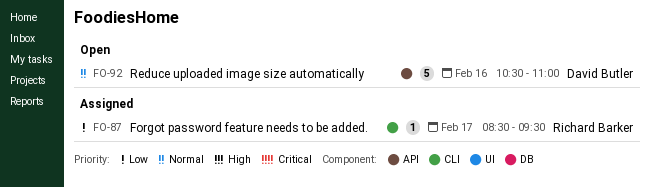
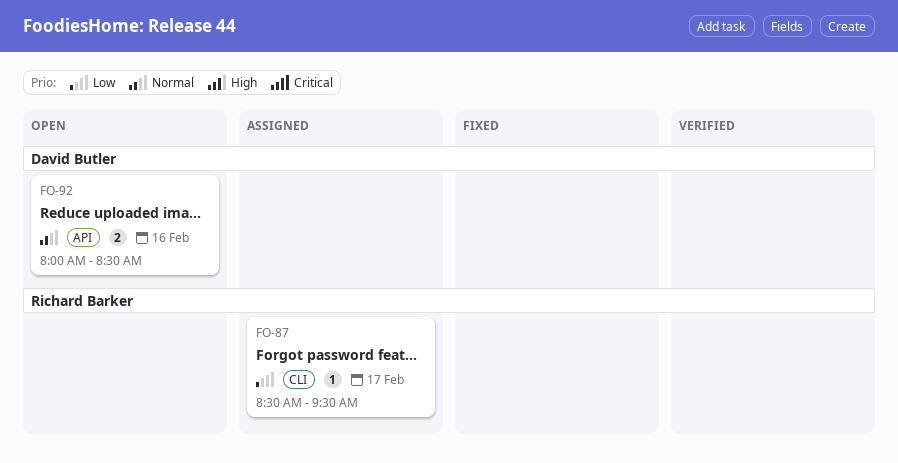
FO-92, estimate: 5 -> 2
FO-92, begins: 10:30 -> 08:00
FO-92, ends: 11:00 -> 08:30

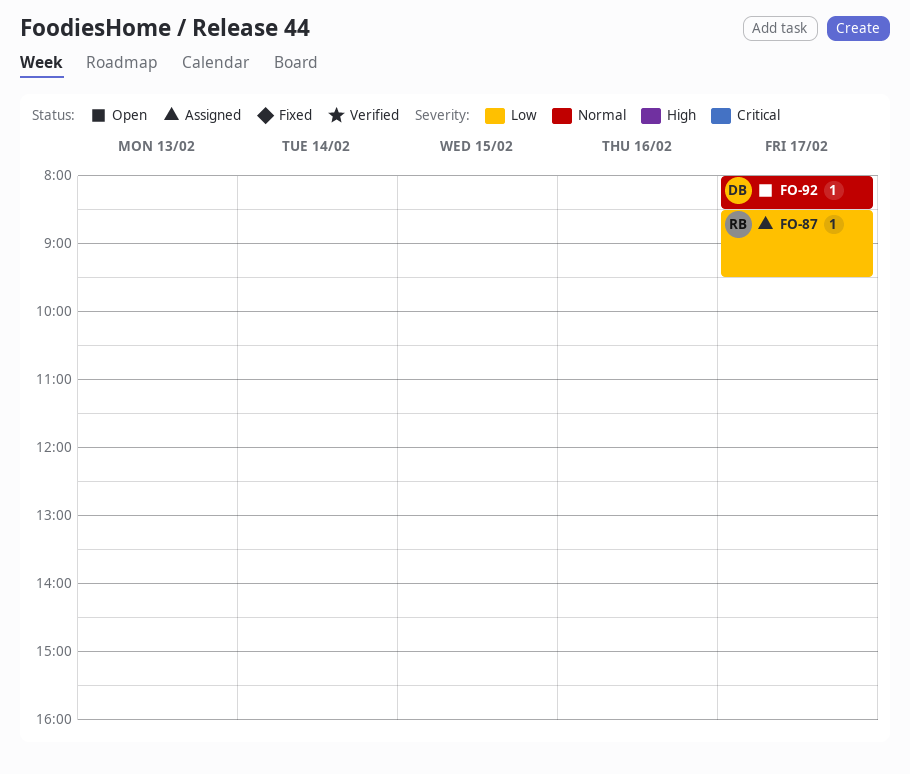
FO-92, estimate: 2 -> 1
FO-92, day: Feb 16 -> Feb 17

